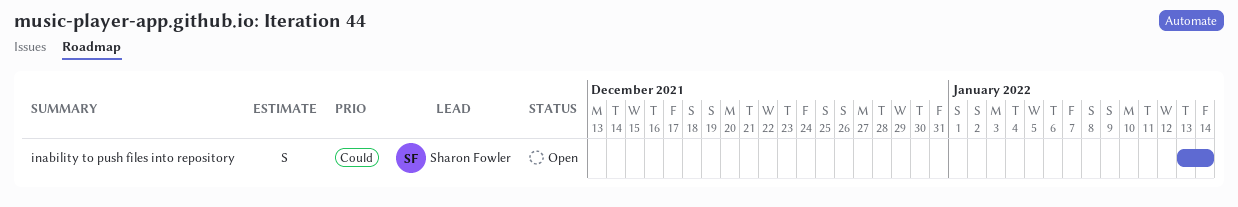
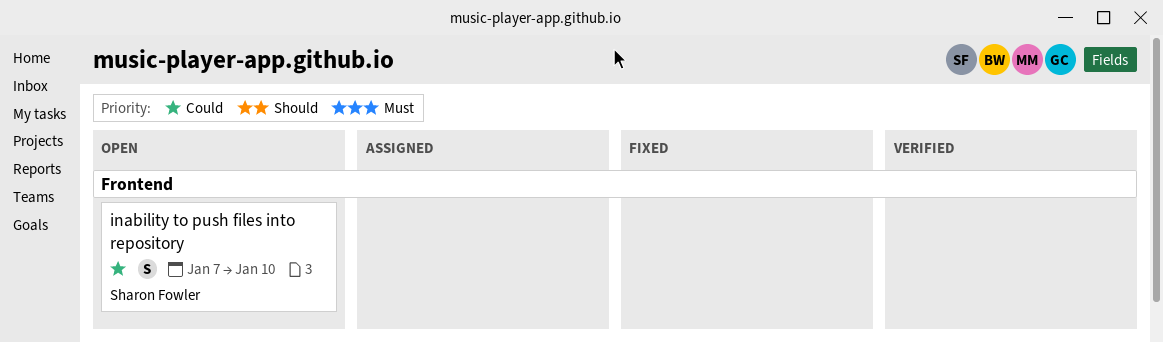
inability to push files into repository, start: Jan 13 -> Jan 7
inability to push files into repository, due: Jan 14 -> Jan 10

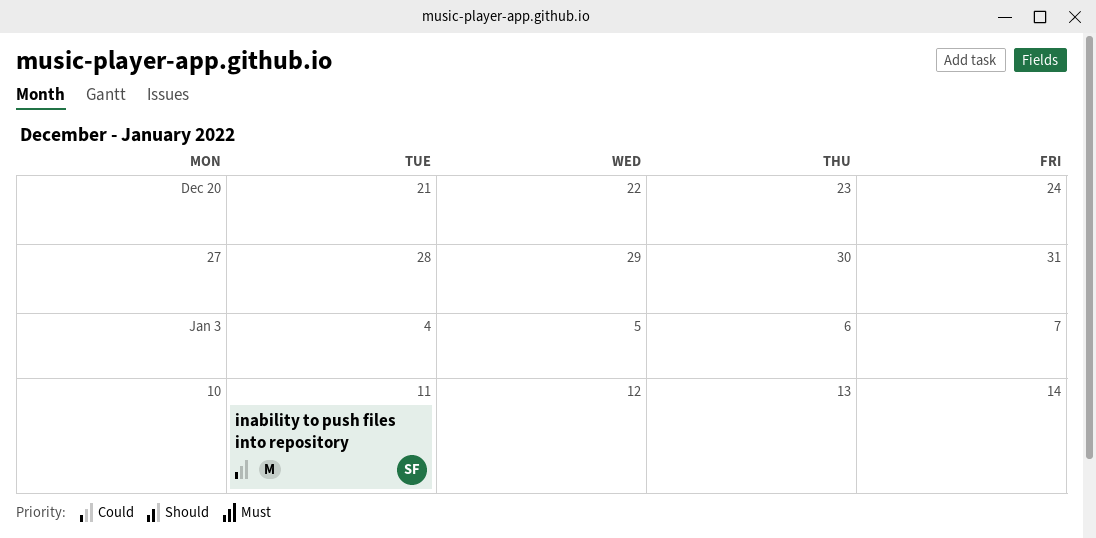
inability to push files into repository, estimate: S -> M
inability to push files into repository, due: Jan 10 -> Jan 11

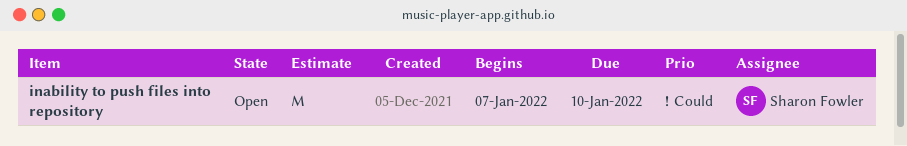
inability to push files into repository, due: Jan 11 -> Jan 10

